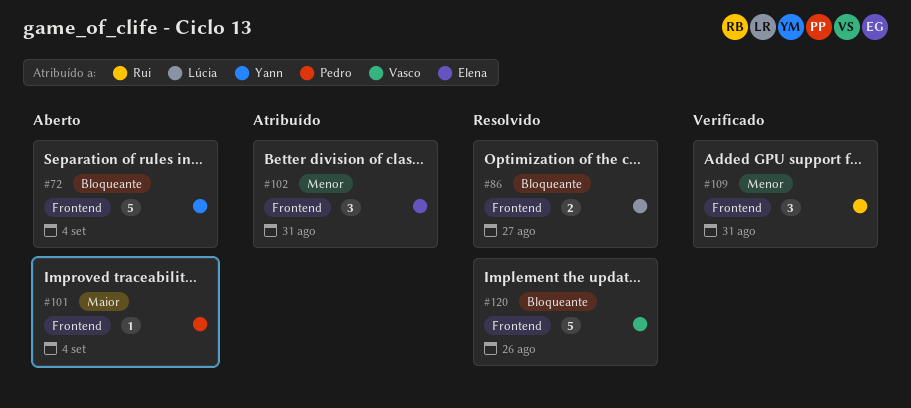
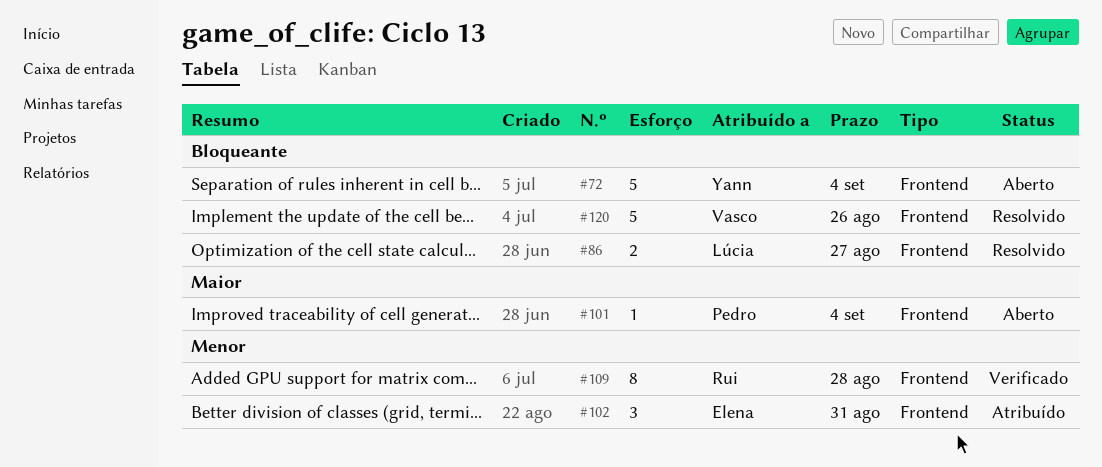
#109, estimate: 3 -> 8
#109, due: Aug 31 -> Aug 28

